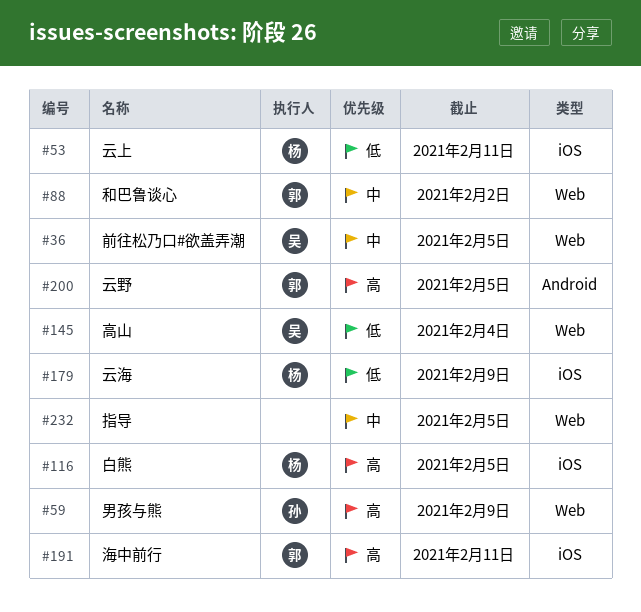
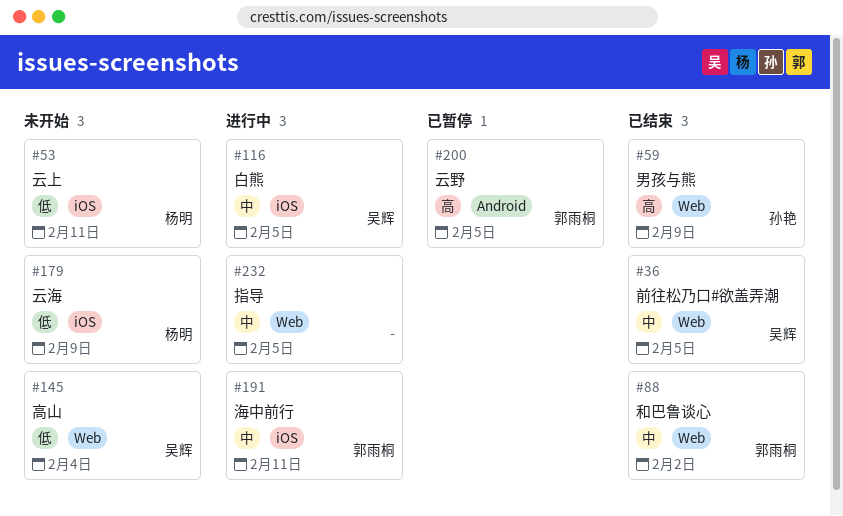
#116, owner: 杨明 -> 吴辉
#116, priority: 高 -> 中
#191, priority: 高 -> 中

